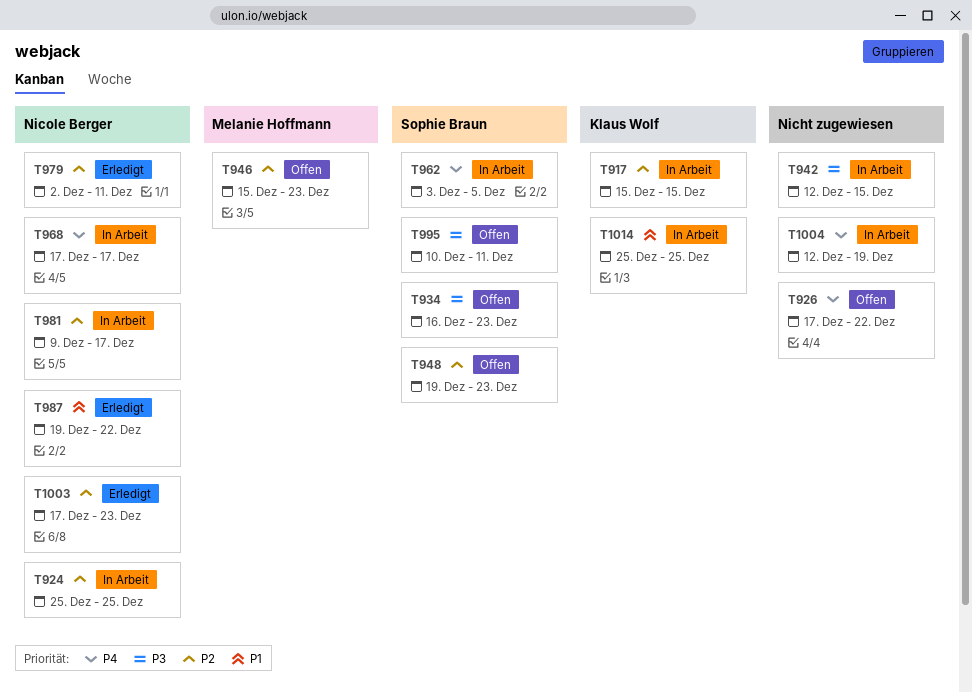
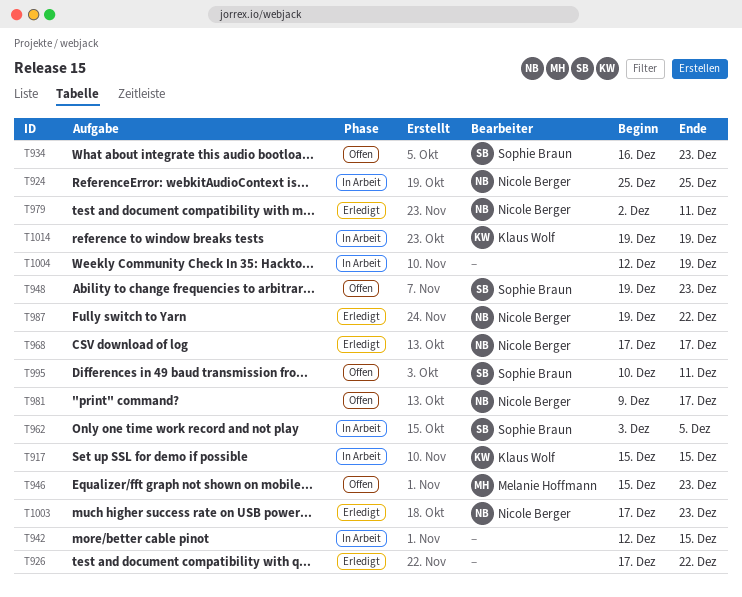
T926, status: Offen -> Erledigt
T968, status: In Arbeit -> Erledigt
T981, status: In Arbeit -> Offen
T1014, start: Dec 25 -> Dec 19
T1014, due: Dec 25 -> Dec 19

